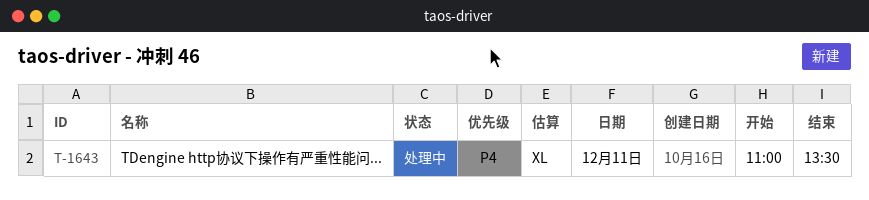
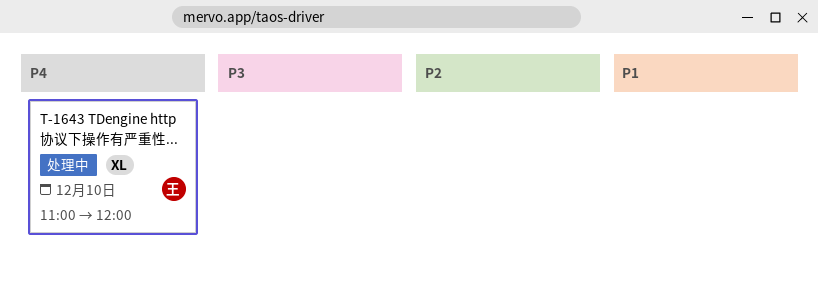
T-1643, day: Dec 11 -> Dec 10
T-1643, ends: 13:30 -> 12:00

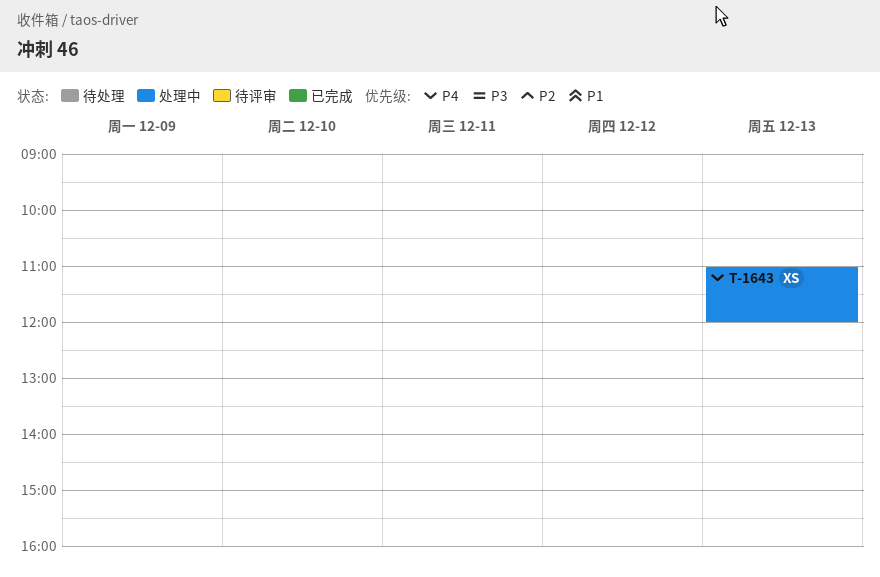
T-1643, estimate: XL -> XS
T-1643, day: Dec 10 -> Dec 13

